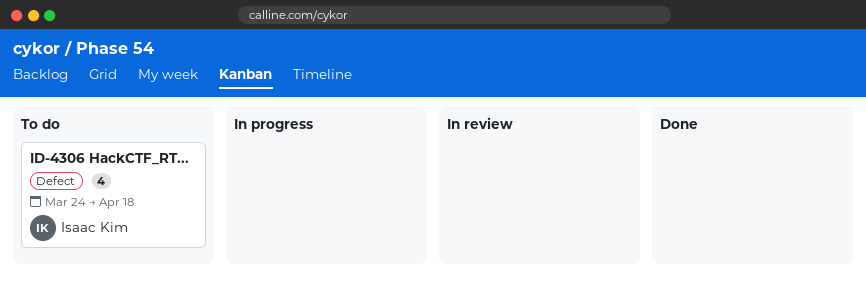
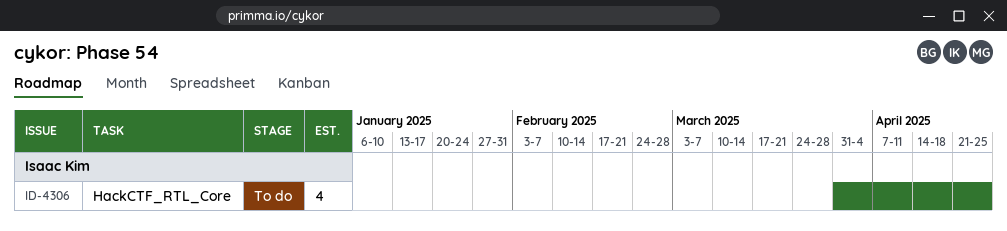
ID-4306, start: Mar 24 -> Mar 31
ID-4306, due: Apr 18 -> Apr 25

